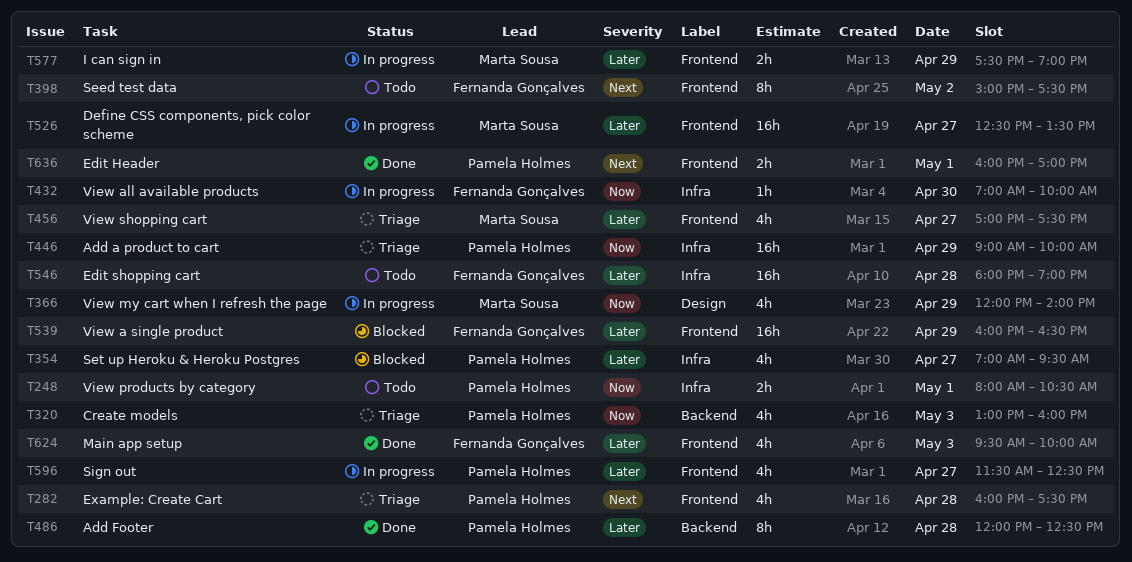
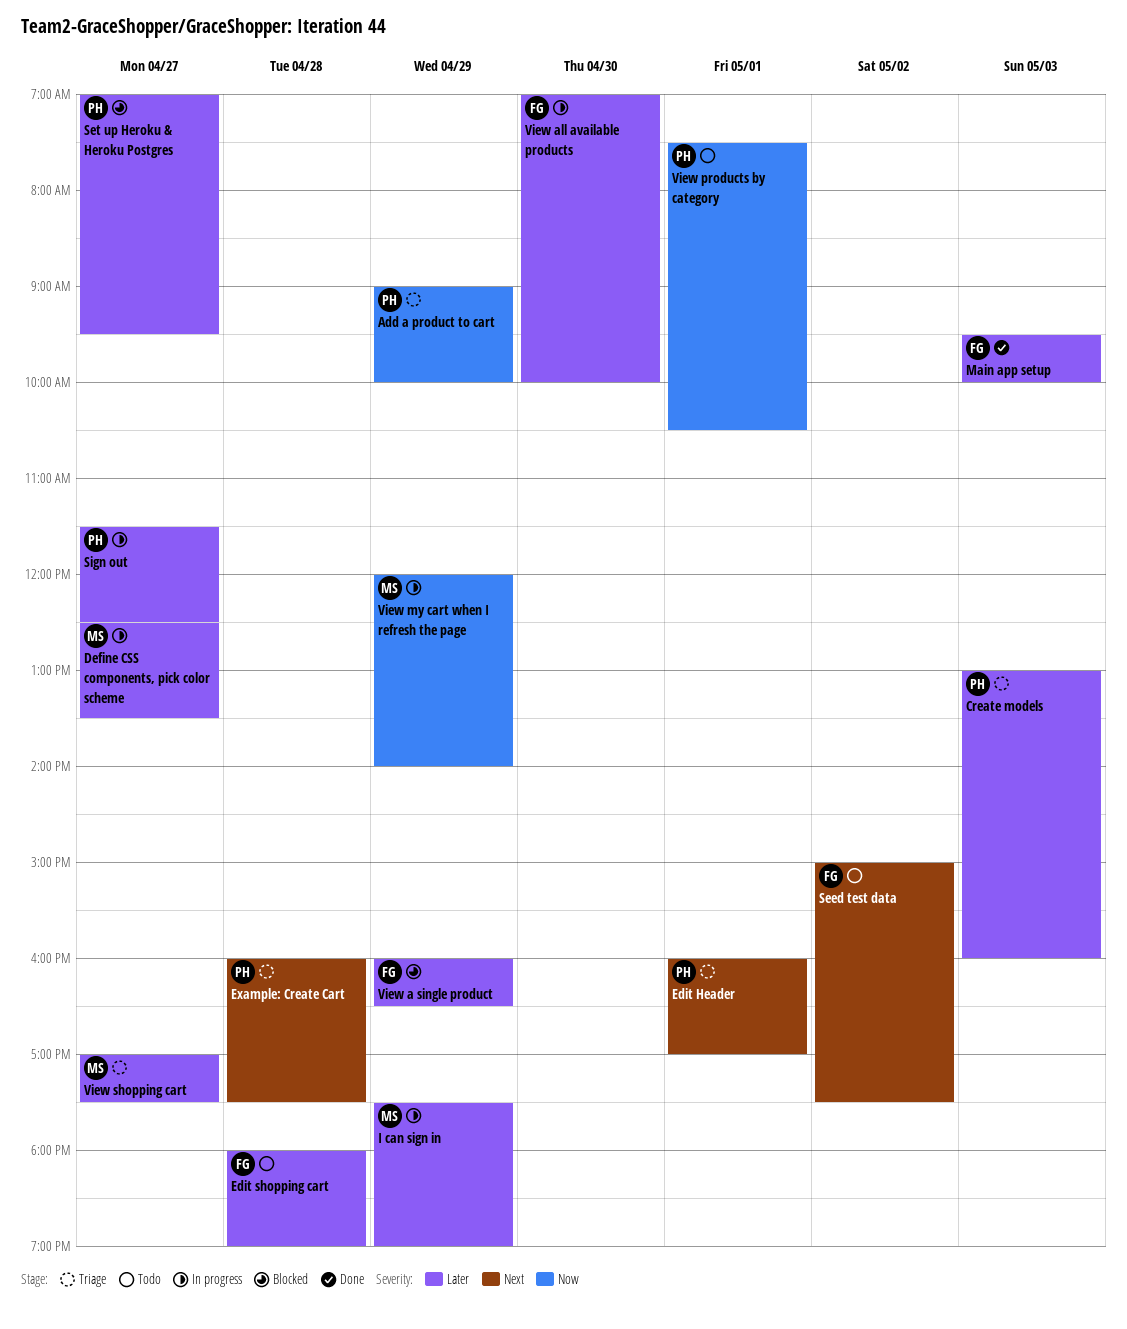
Add Footer: present -> none
Create models, priority: Now -> Later
Edit Header, status: Done -> Triage
View all available products, priority: Now -> Later
View products by category, begins: 08:00 -> 07:30

